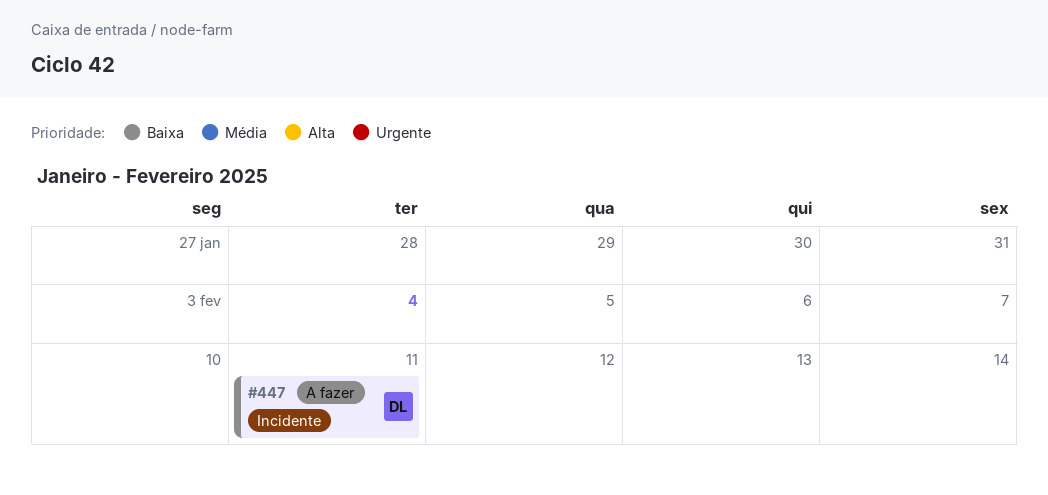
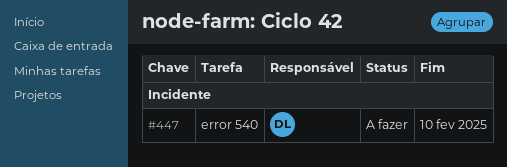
#447, due: Feb 11 -> Feb 10

